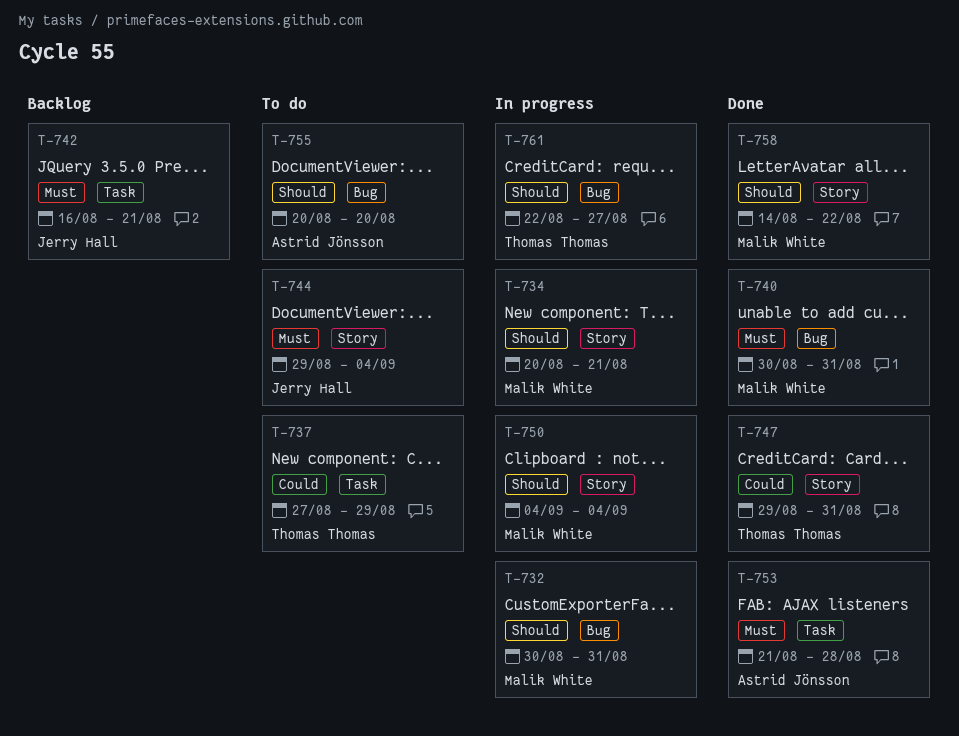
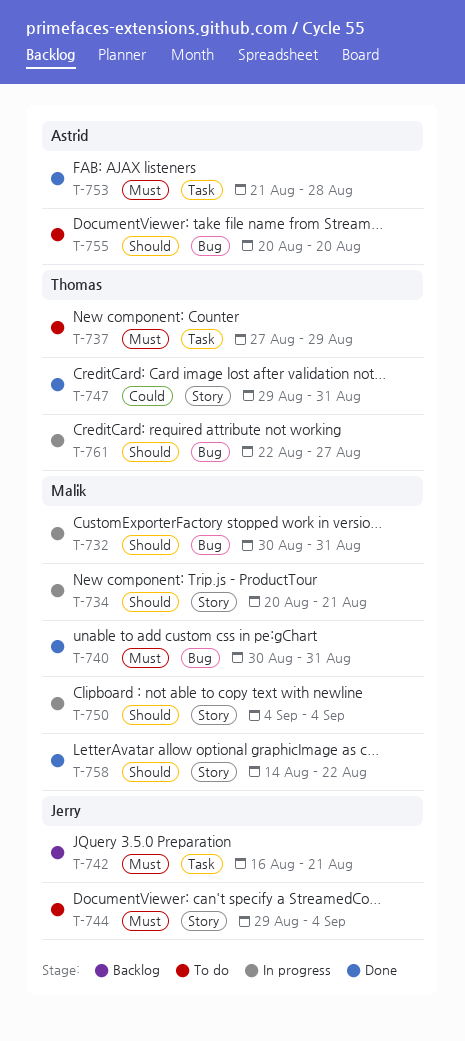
T-737, priority: Could -> Must

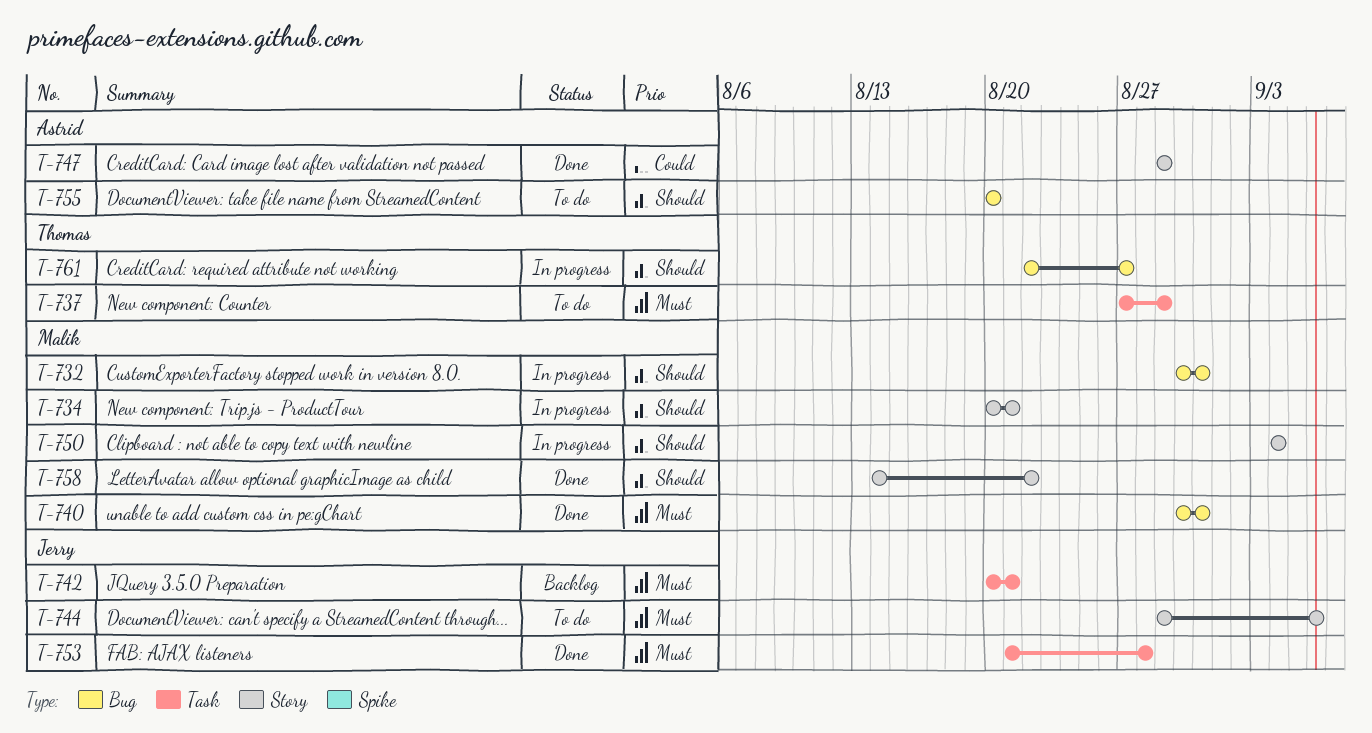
T-742, start: Aug 16 -> Aug 20
T-744, due: Sep 4 -> Sep 6
T-747, owner: Thomas -> Astrid
T-747, due: Aug 31 -> Aug 29
T-753, owner: Astrid -> Jerry

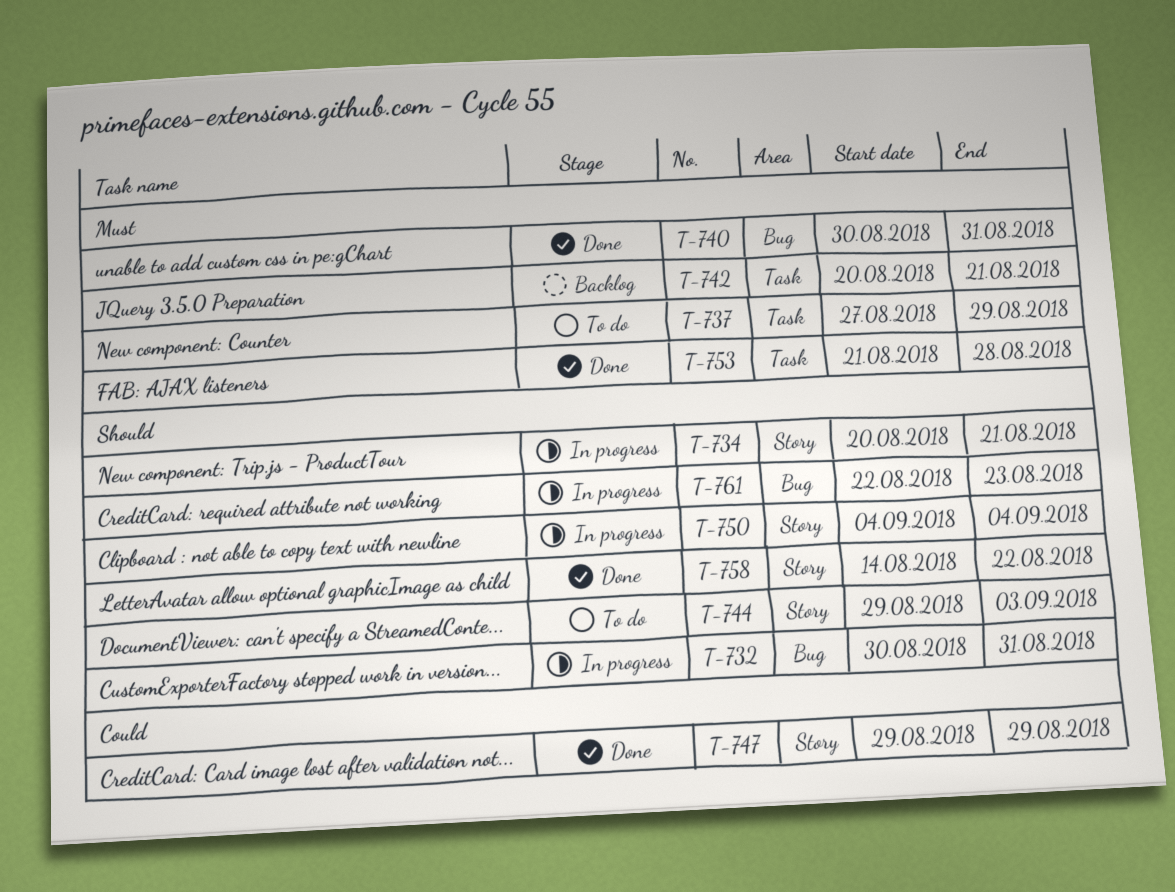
T-744, priority: Must -> Should
T-744, due: Sep 6 -> Sep 3
T-755: present -> none
T-761, due: Aug 27 -> Aug 23

